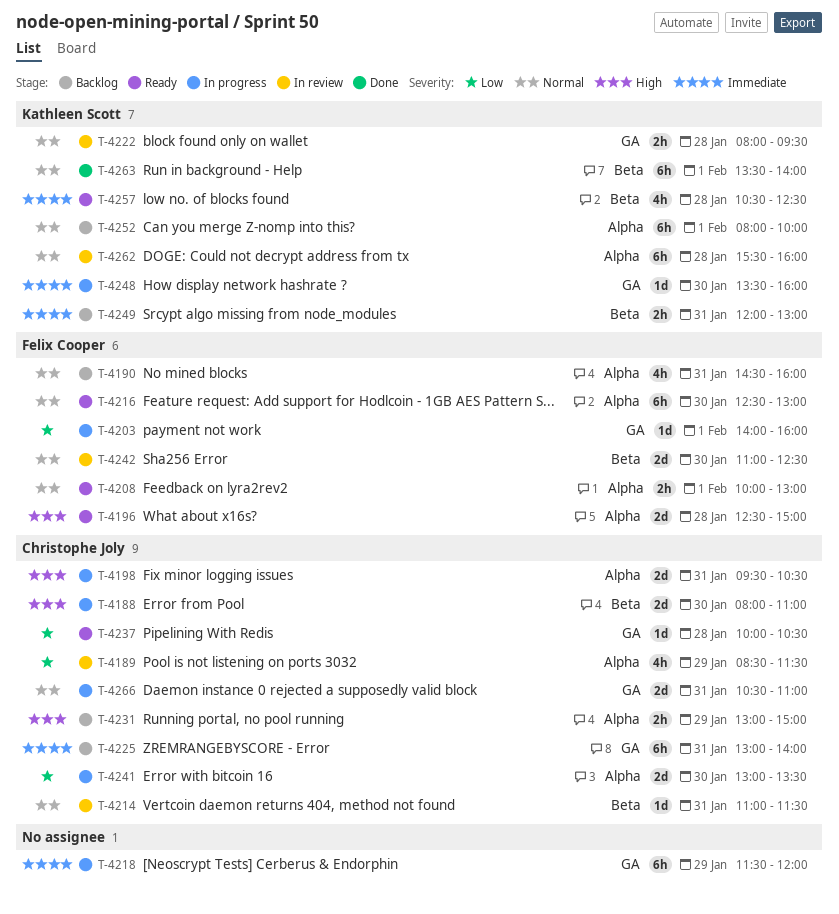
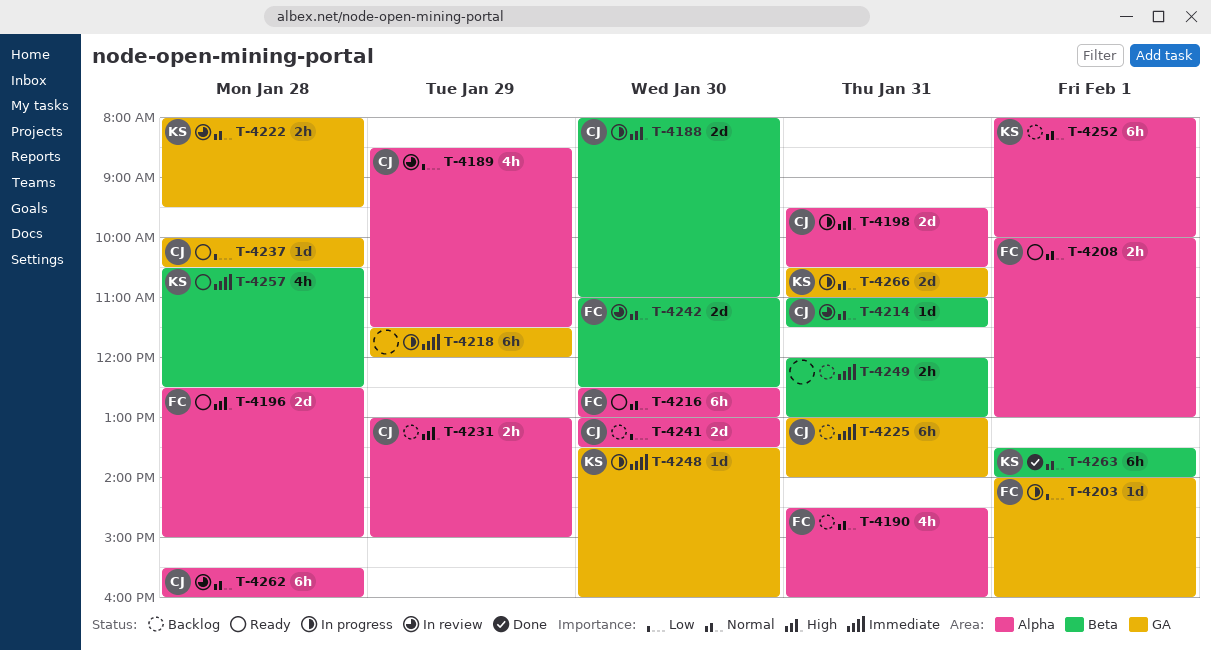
T-4241, status: In progress -> Backlog
T-4249, owner: Kathleen Scott -> none
T-4262, owner: Kathleen Scott -> Christophe Joly
T-4266, owner: Christophe Joly -> Kathleen Scott

